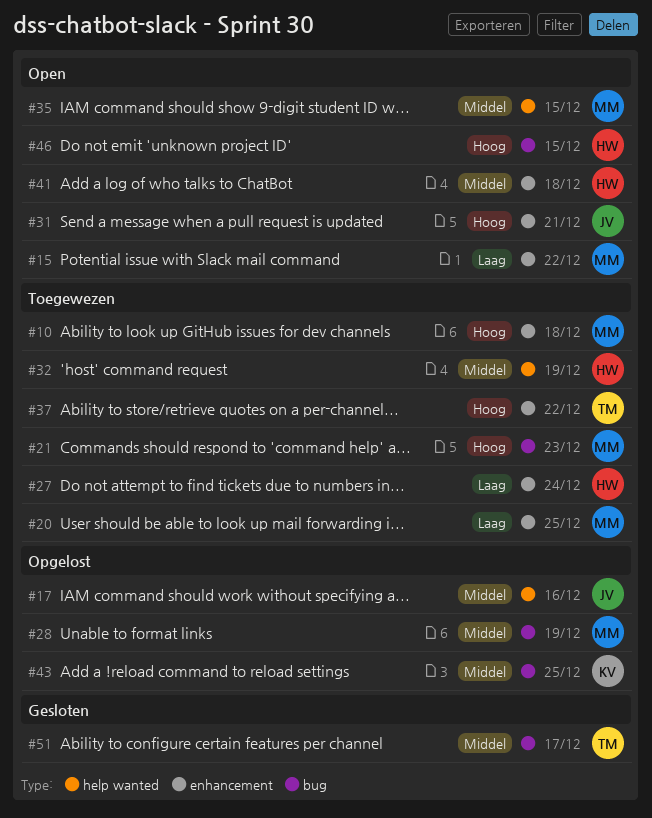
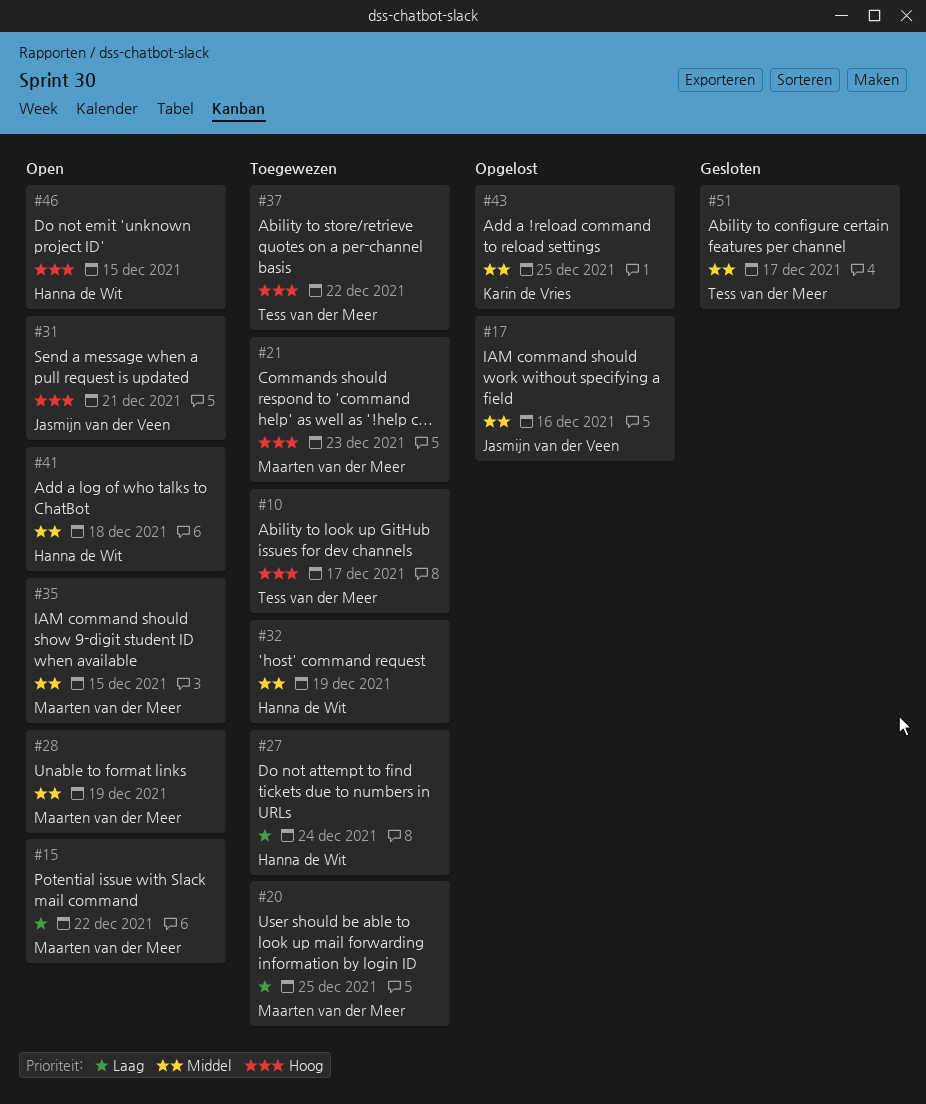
#10, owner: Maarten van der Meer -> Tess van der Meer
#10, due: Dec 18 -> Dec 17
#28, status: Opgelost -> Open

